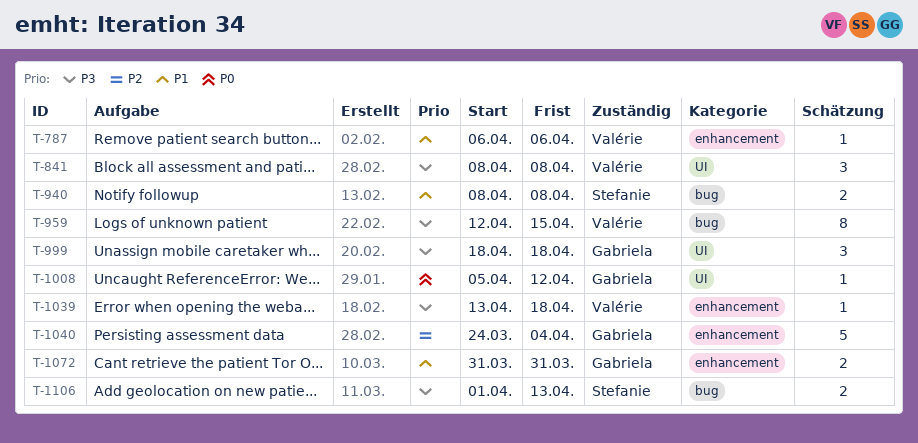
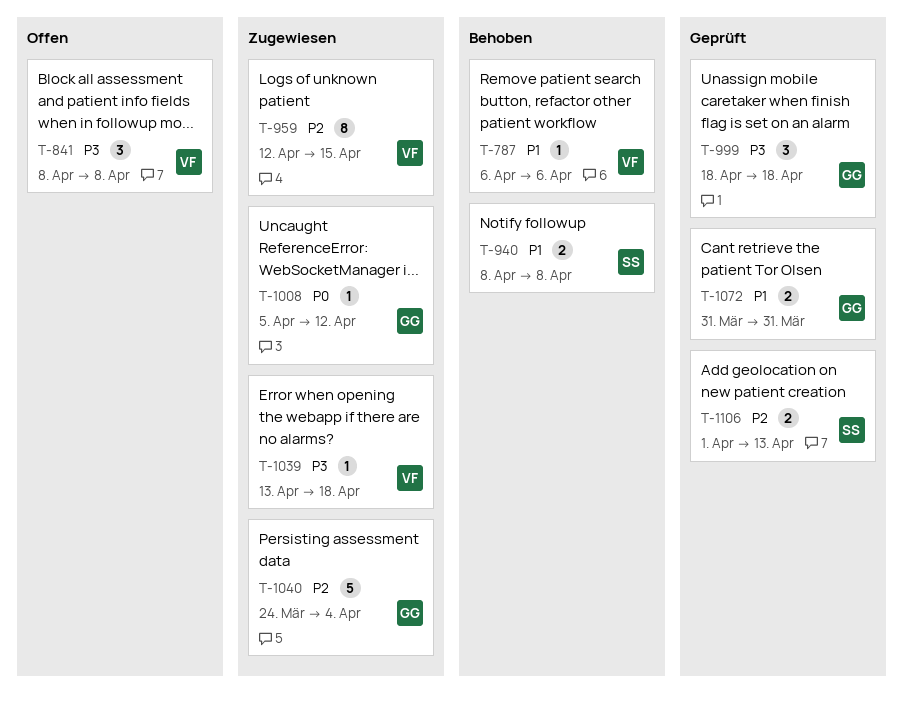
T-959, priority: P3 -> P2
T-1106, priority: P3 -> P2

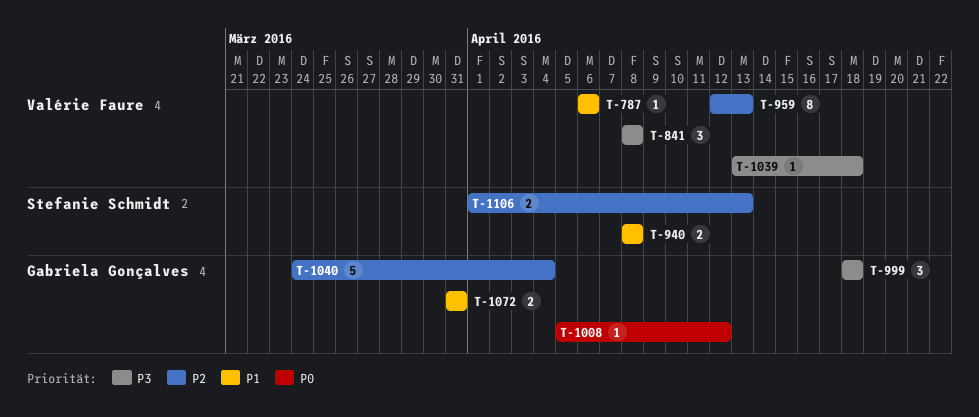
T-959, due: Apr 15 -> Apr 13

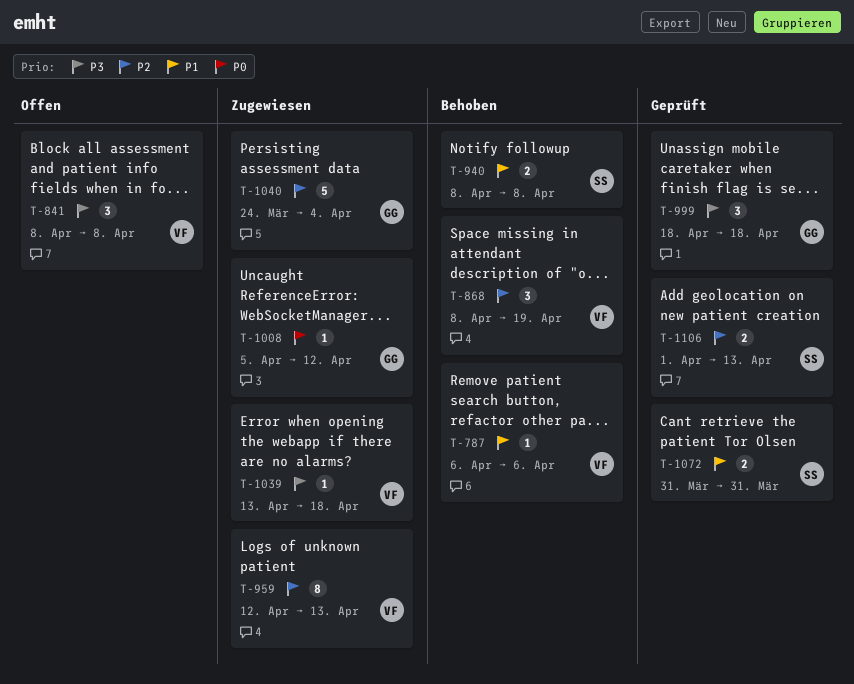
T-868: none -> present
T-1072, owner: Gabriela Gonçalves -> Stefanie Schmidt

